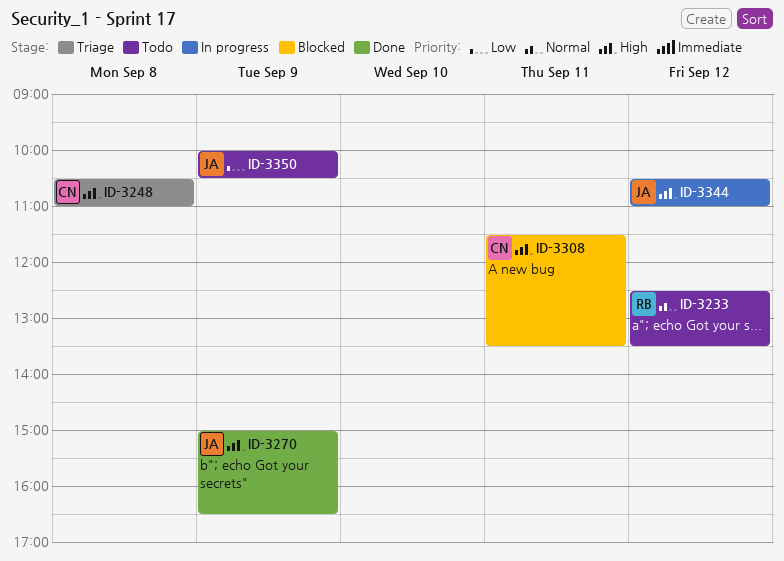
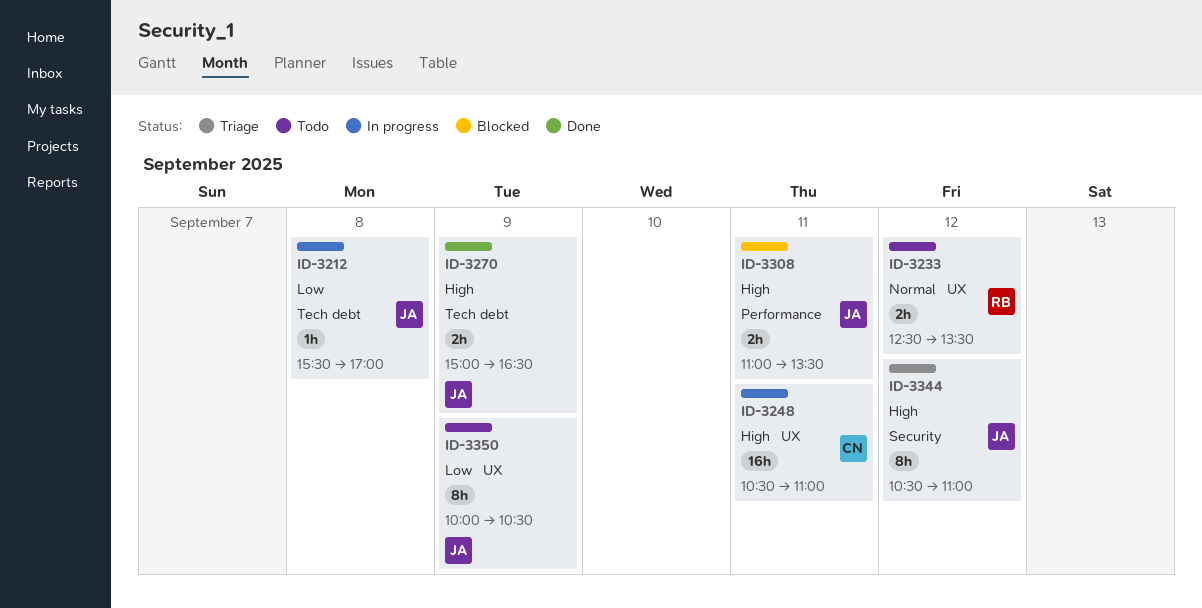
ID-3212: none -> present
ID-3248, status: Triage -> In progress
ID-3248, day: Sep 8 -> Sep 11
ID-3308, owner: CN -> JA
ID-3308, begins: 11:30 -> 11:00
ID-3344, status: In progress -> Triage

